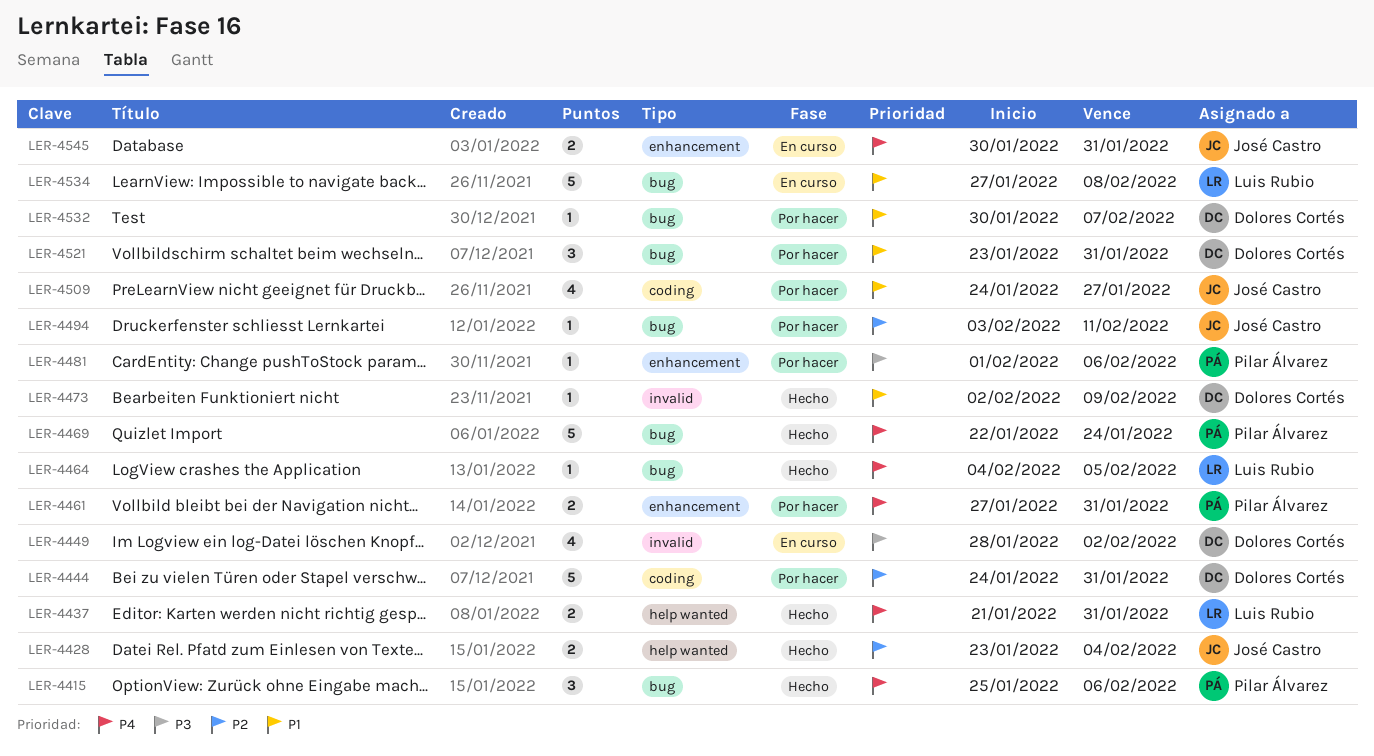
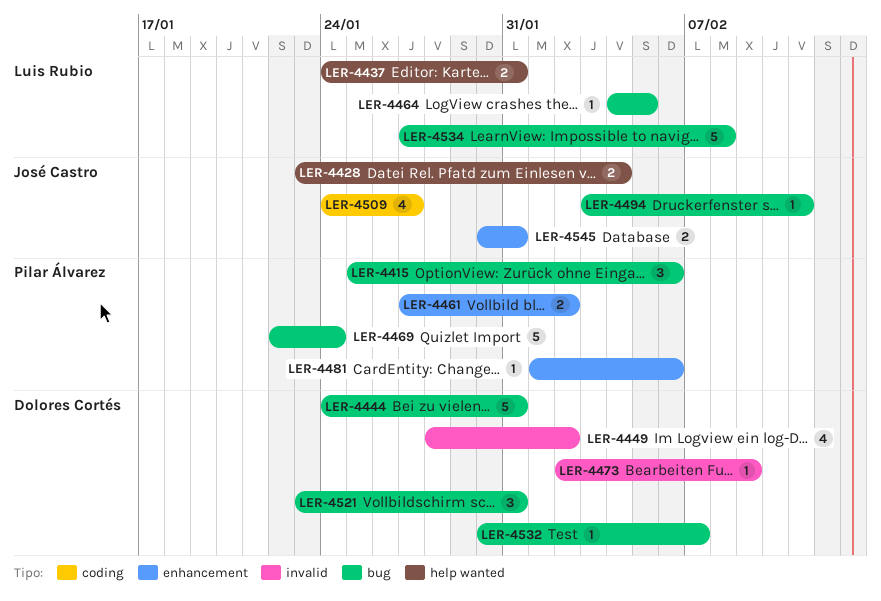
LER-4437, start: Jan 21 -> Jan 24
LER-4444, label: coding -> bug
LER-4461, due: Jan 31 -> Feb 2

